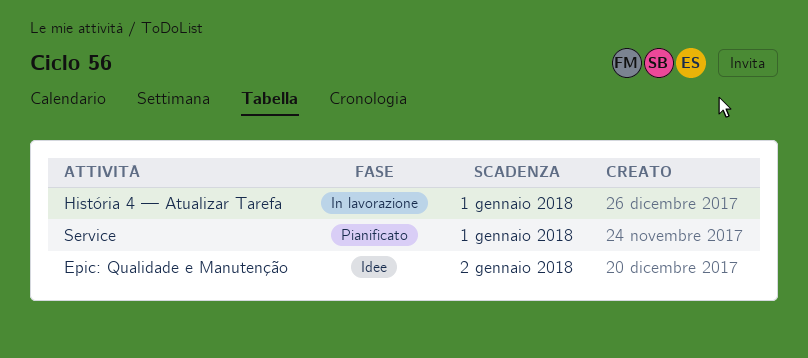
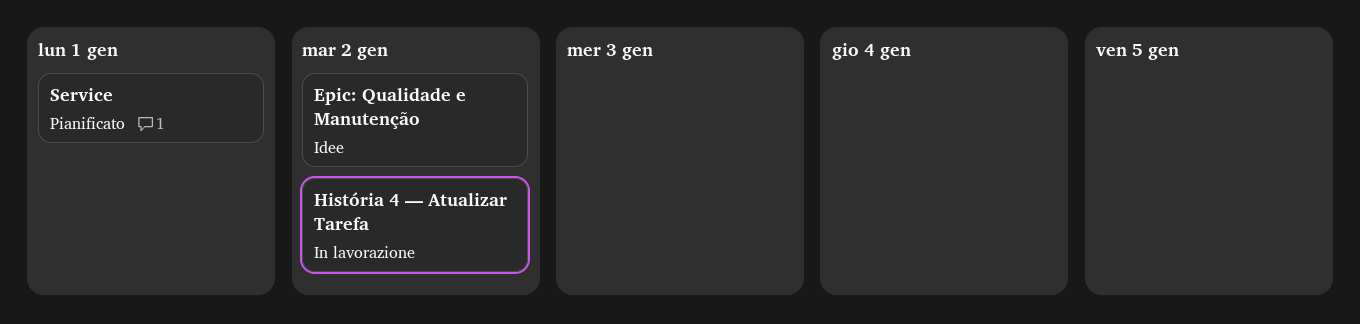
História 4 — Atualizar Tarefa, due: Jan 1 -> Jan 2

